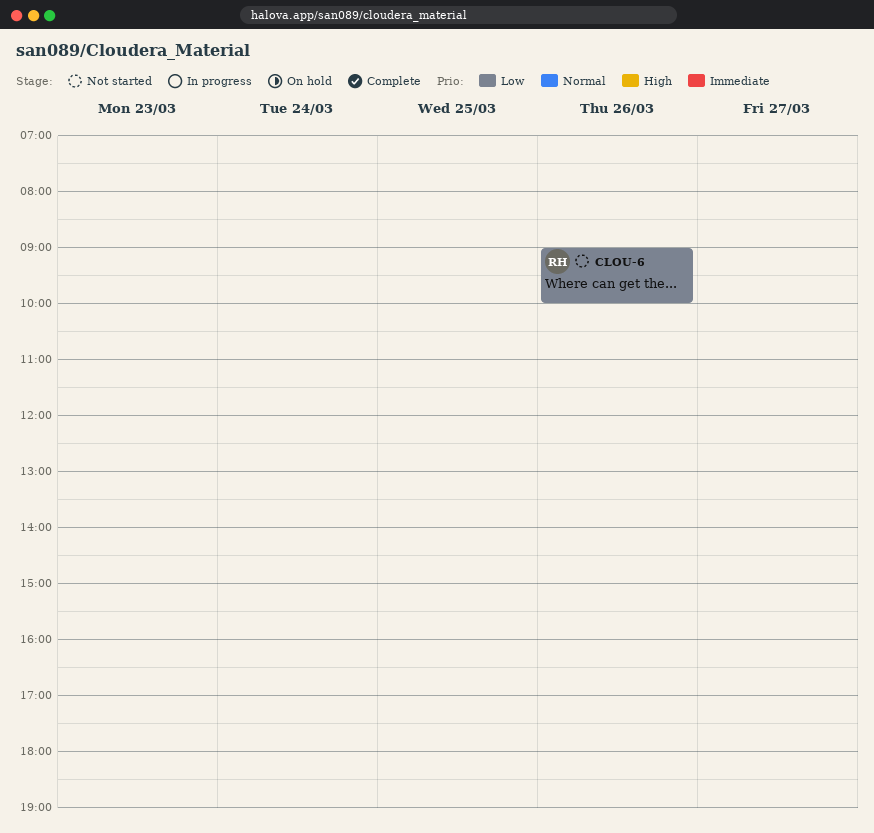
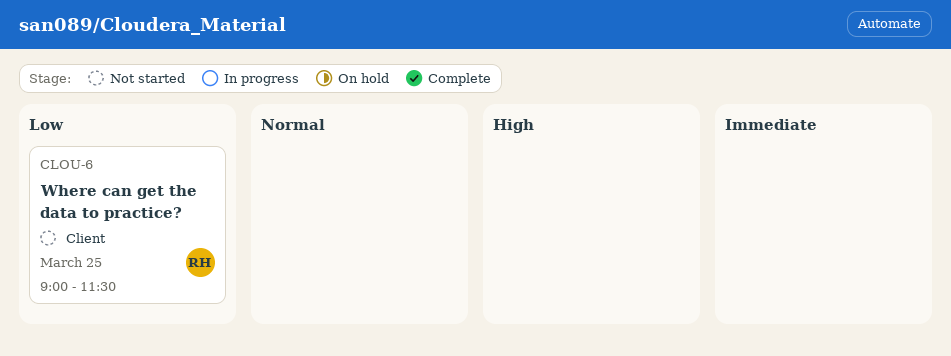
CLOU-6, day: Mar 26 -> Mar 25
CLOU-6, ends: 10:00 -> 11:30

